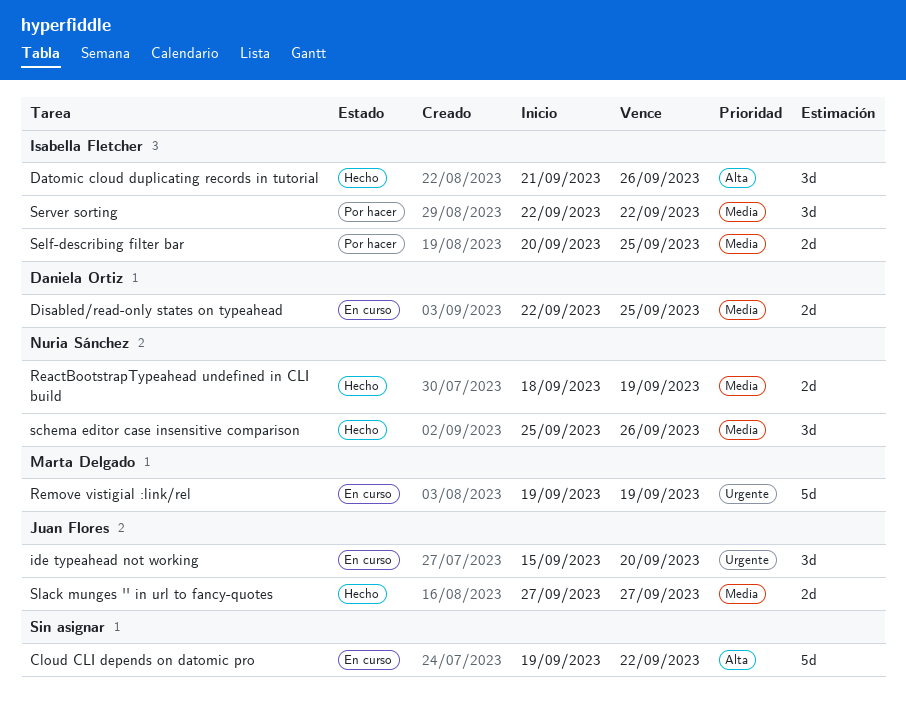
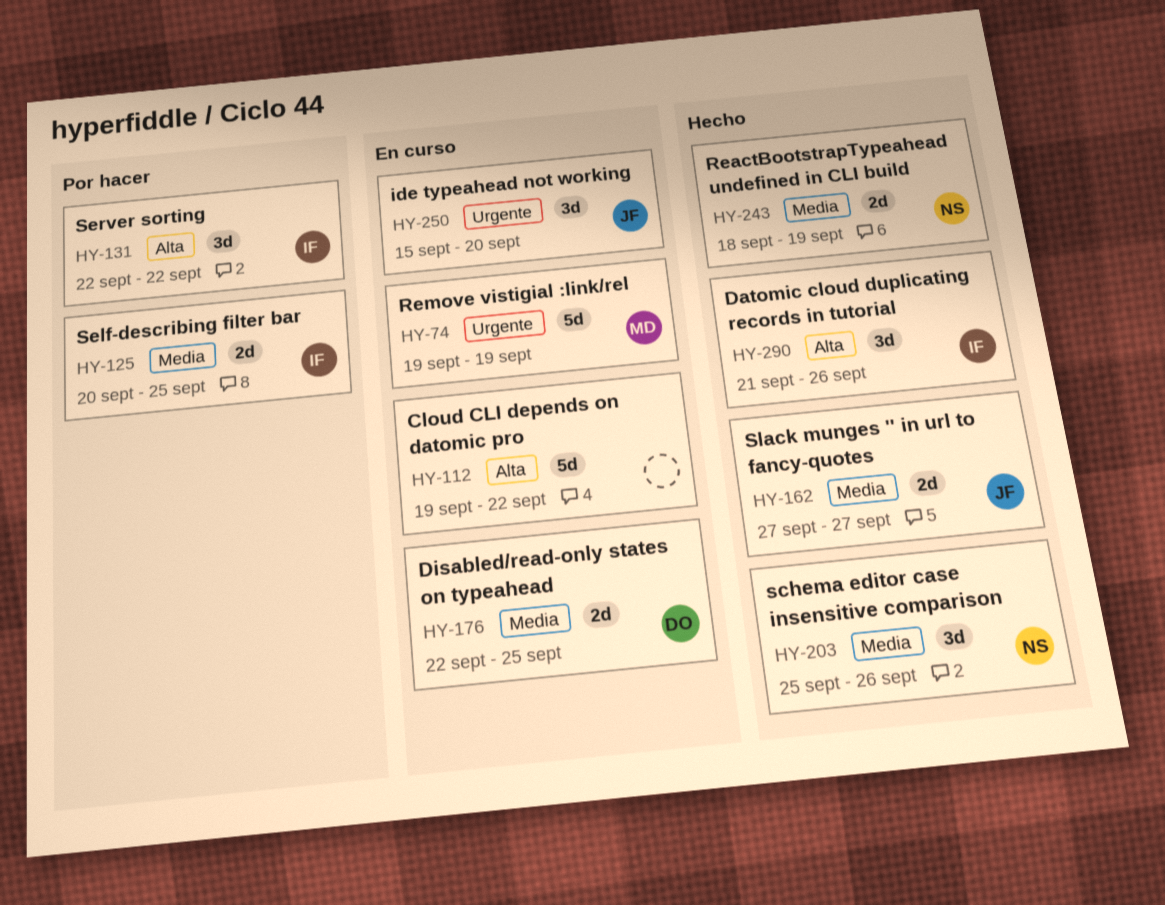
Server sorting, priority: Media -> Alta

